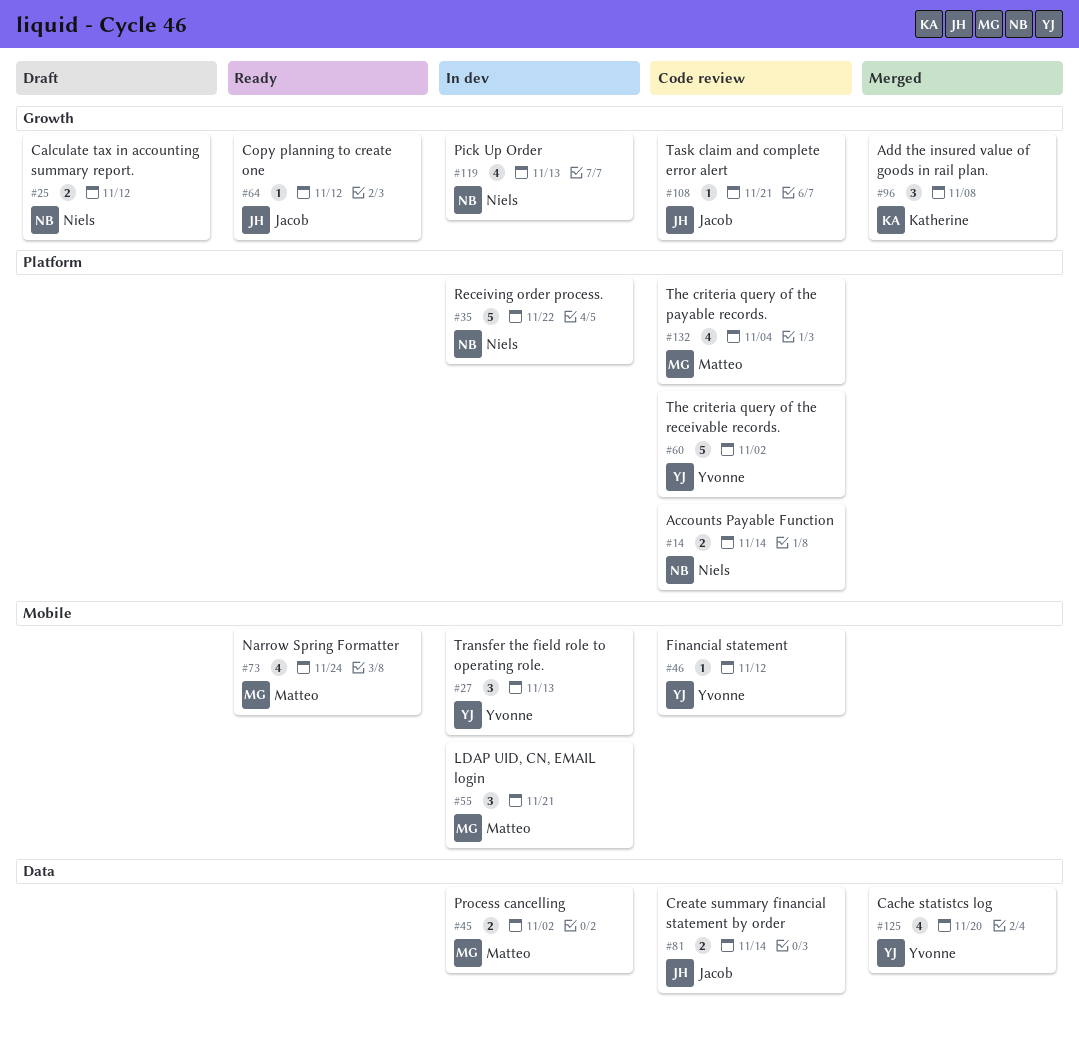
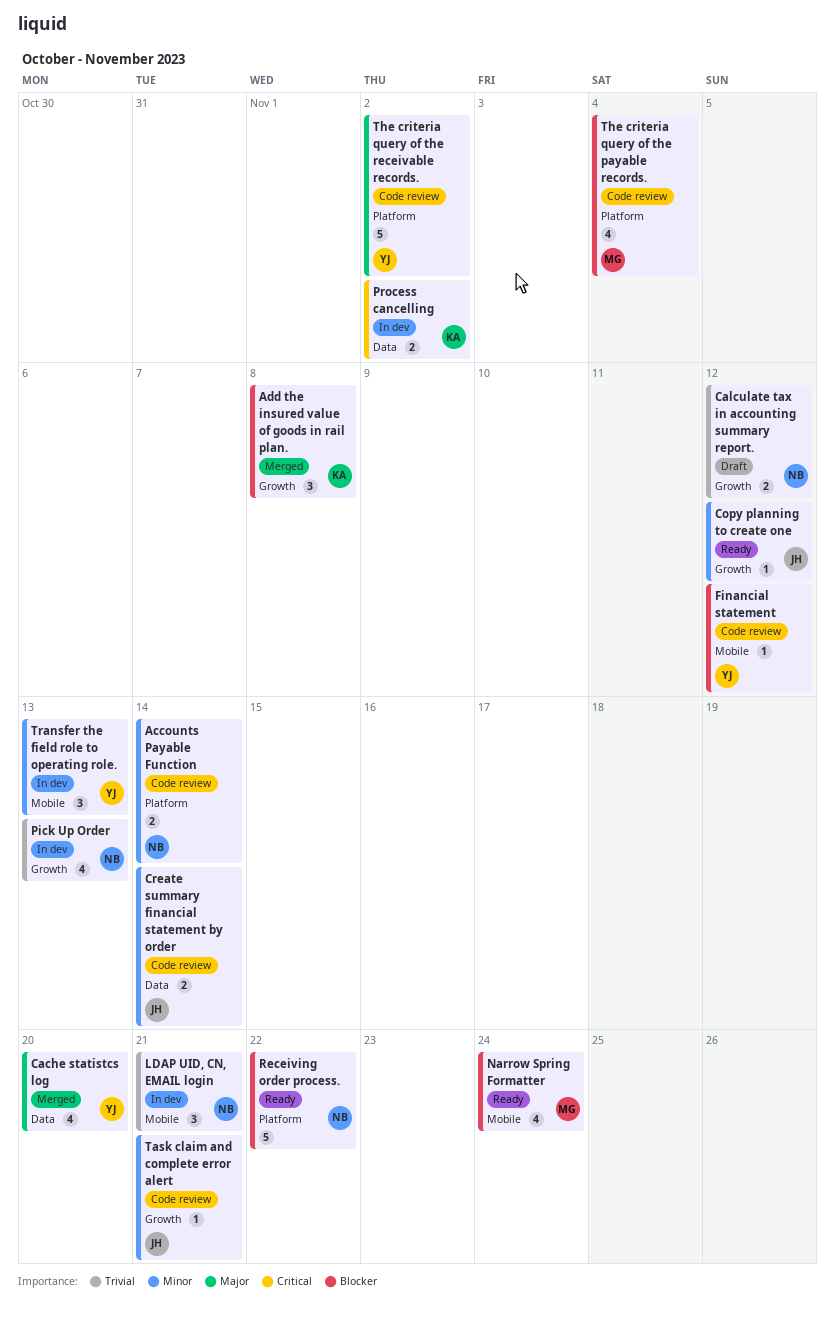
LDAP UID, CN, EMAIL login, owner: Matteo -> Niels
Process cancelling, owner: Matteo -> Katherine
Receiving order process., status: In dev -> Ready

